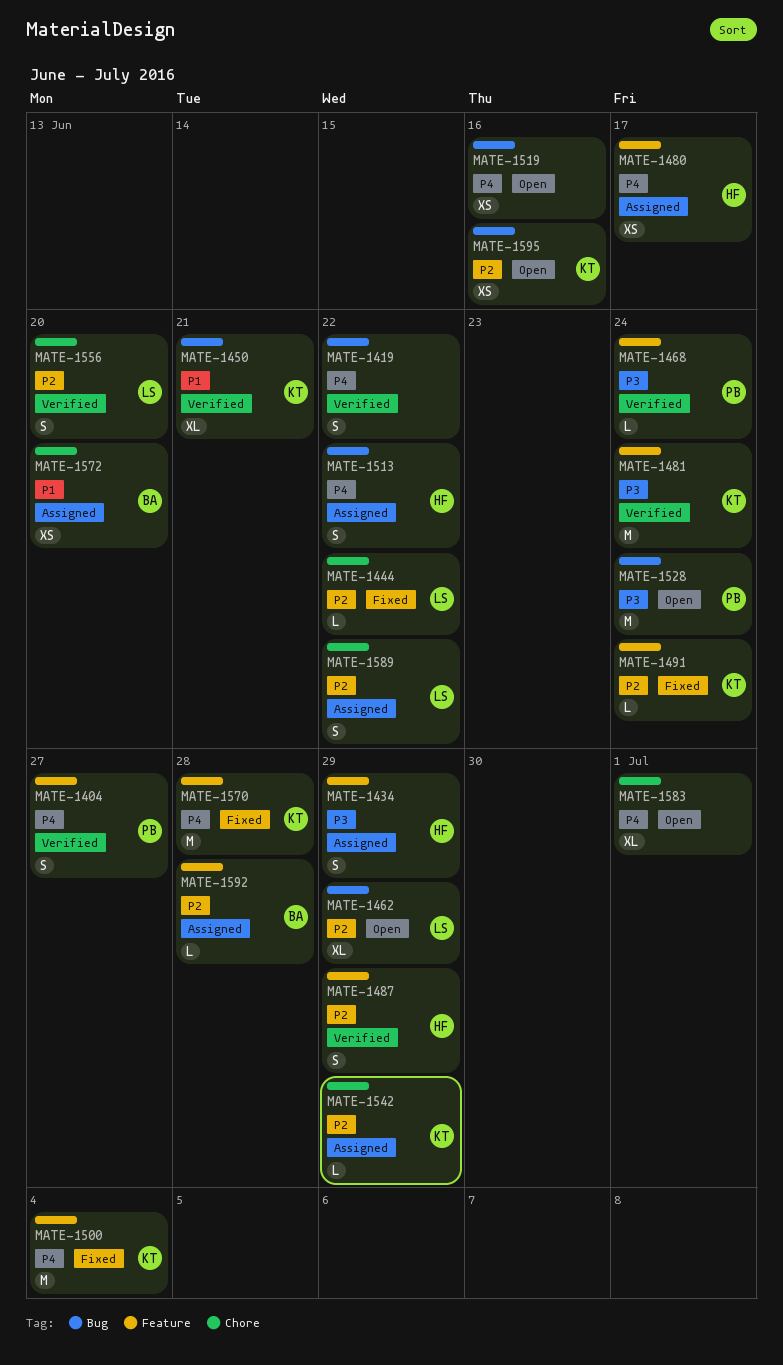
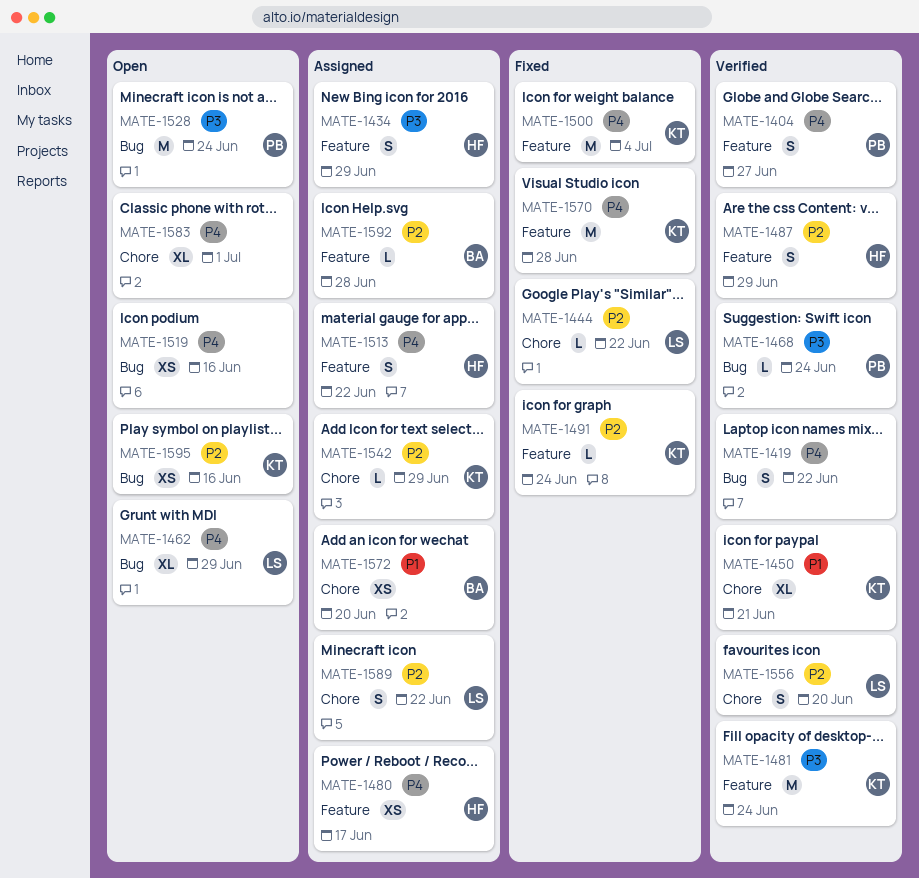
MATE-1450, label: Bug -> Chore
MATE-1462, priority: P2 -> P4
MATE-1468, label: Feature -> Bug
MATE-1513, label: Bug -> Feature

